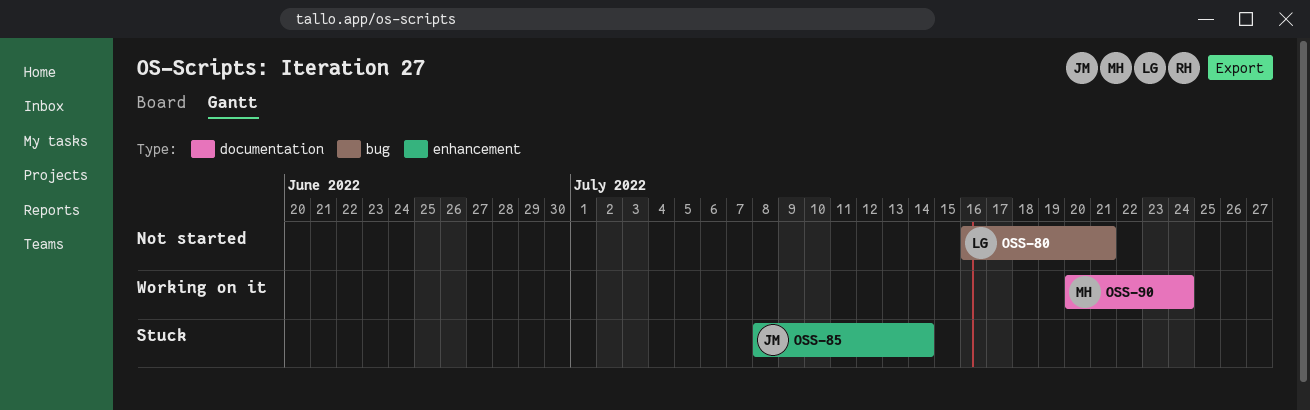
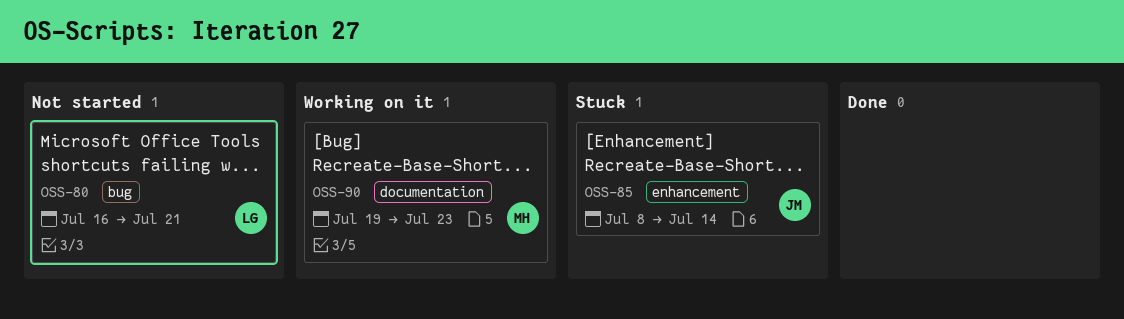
OSS-90, start: Jul 20 -> Jul 19
OSS-90, due: Jul 24 -> Jul 23

